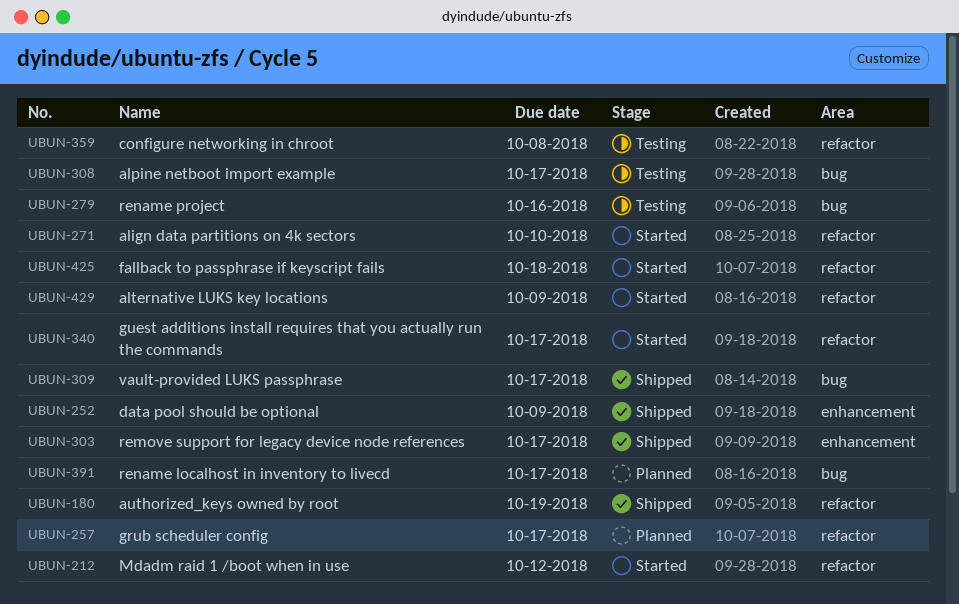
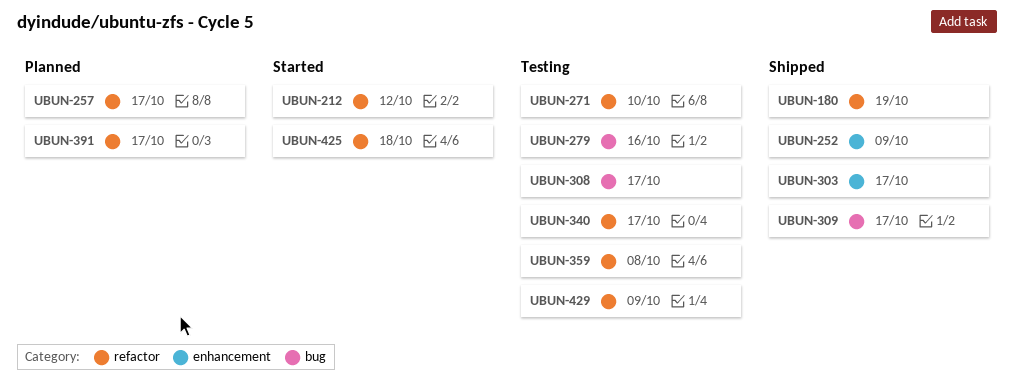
UBUN-271, status: Started -> Testing
UBUN-340, status: Started -> Testing
UBUN-391, label: bug -> refactor
UBUN-429, status: Started -> Testing

